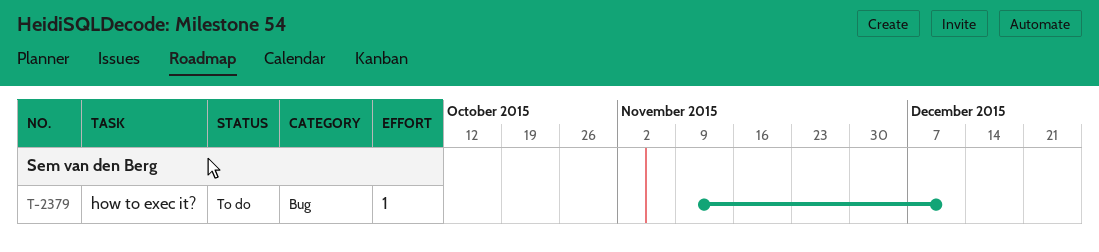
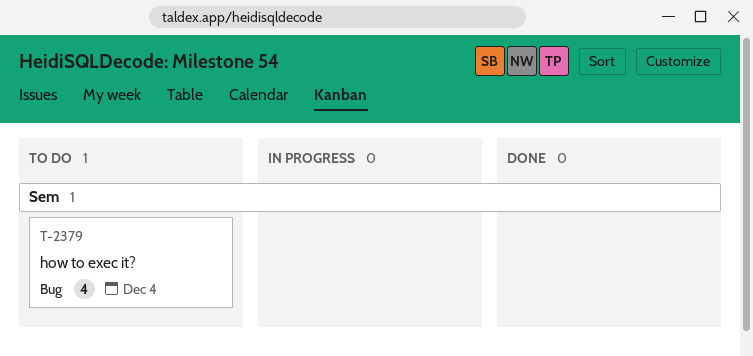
T-2379, estimate: 1 -> 4
T-2379, due: Dec 11 -> Dec 4

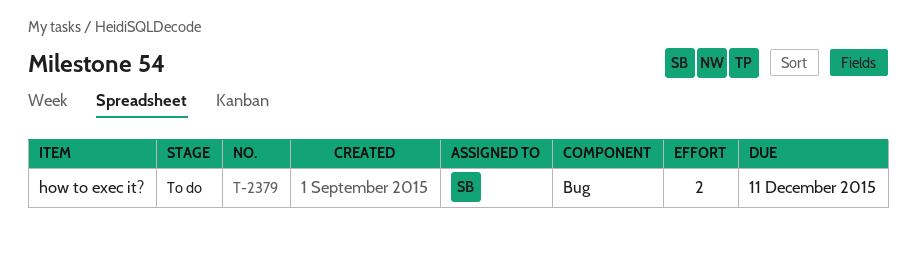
T-2379, estimate: 4 -> 2
T-2379, due: Dec 4 -> Dec 11

